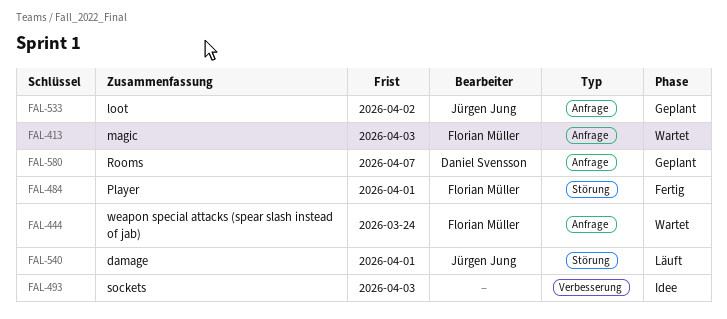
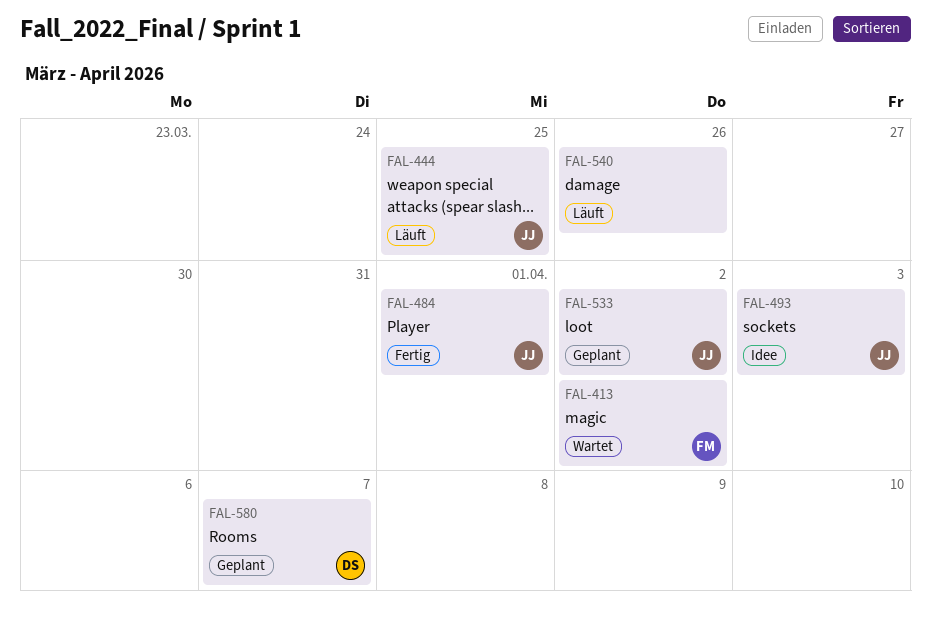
FAL-413, due: Apr 3 -> Apr 2
FAL-444, status: Wartet -> Läuft
FAL-444, owner: Florian Müller -> Jürgen Jung
FAL-444, due: Mar 24 -> Mar 25
FAL-484, owner: Florian Müller -> Jürgen Jung
FAL-493, owner: none -> Jürgen Jung
FAL-540, owner: Jürgen Jung -> none
FAL-540, due: Apr 1 -> Mar 26

